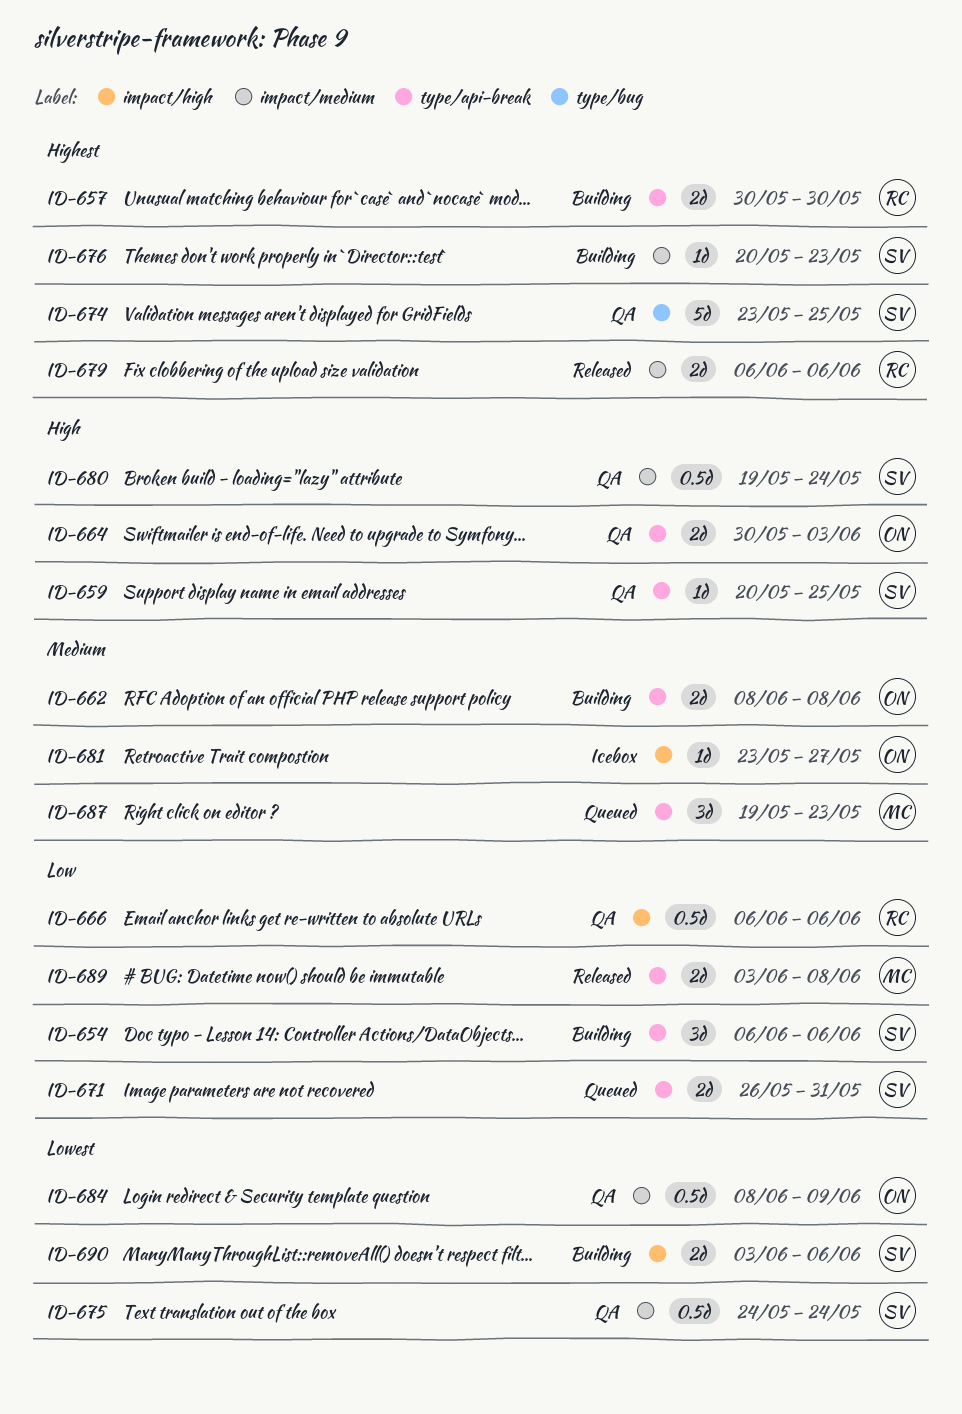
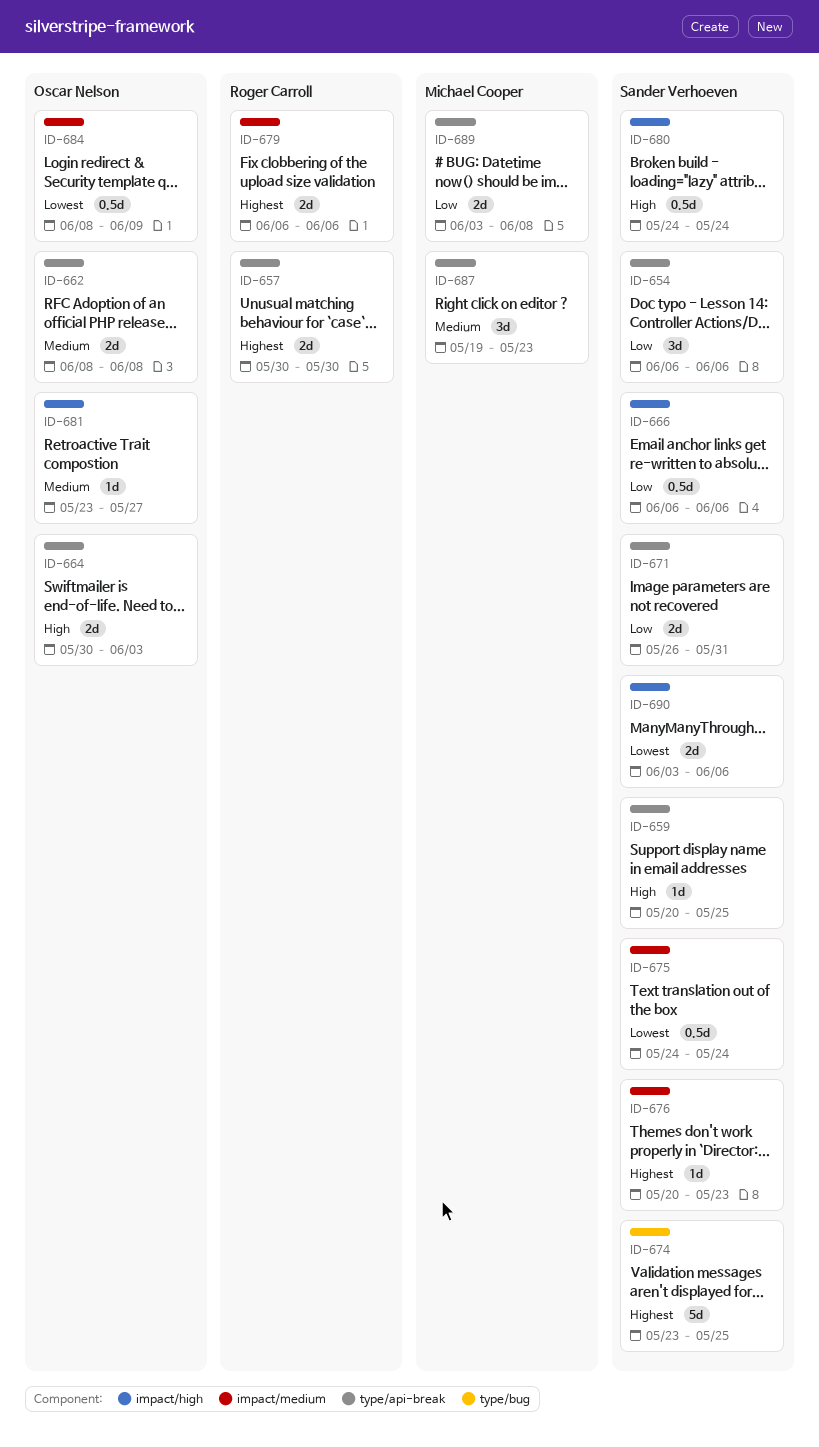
ID-666, owner: Roger Carroll -> Sander Verhoeven
ID-680, label: impact/medium -> impact/high
ID-680, start: May 19 -> May 24

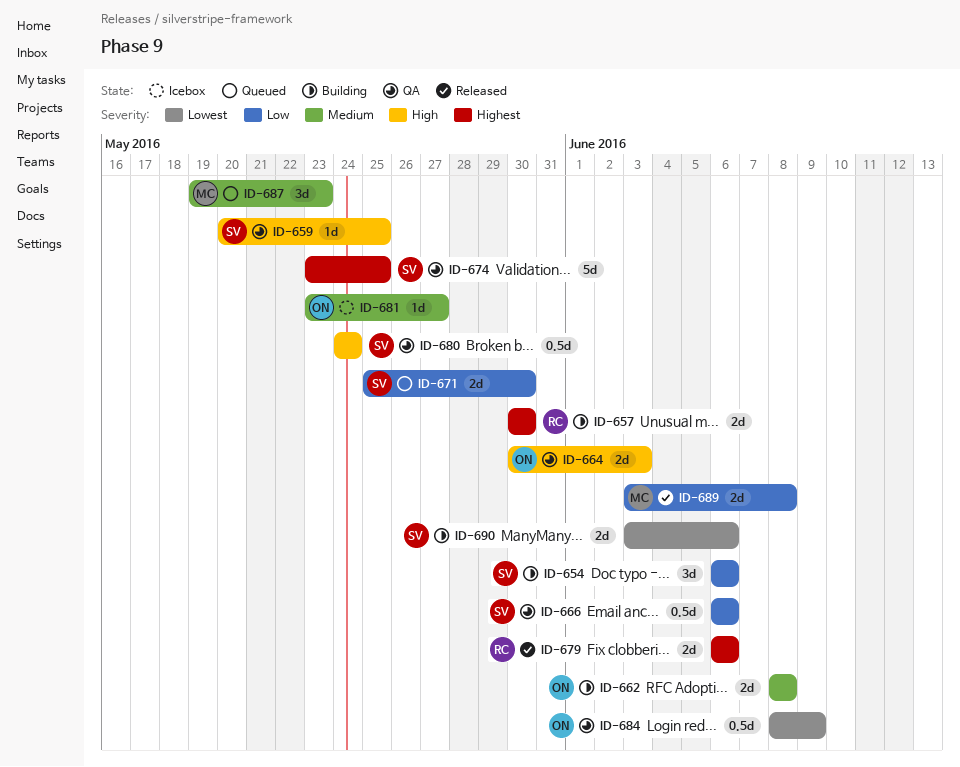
ID-671, start: May 26 -> May 25
ID-671, due: May 31 -> May 30
ID-675: present -> none
ID-676: present -> none

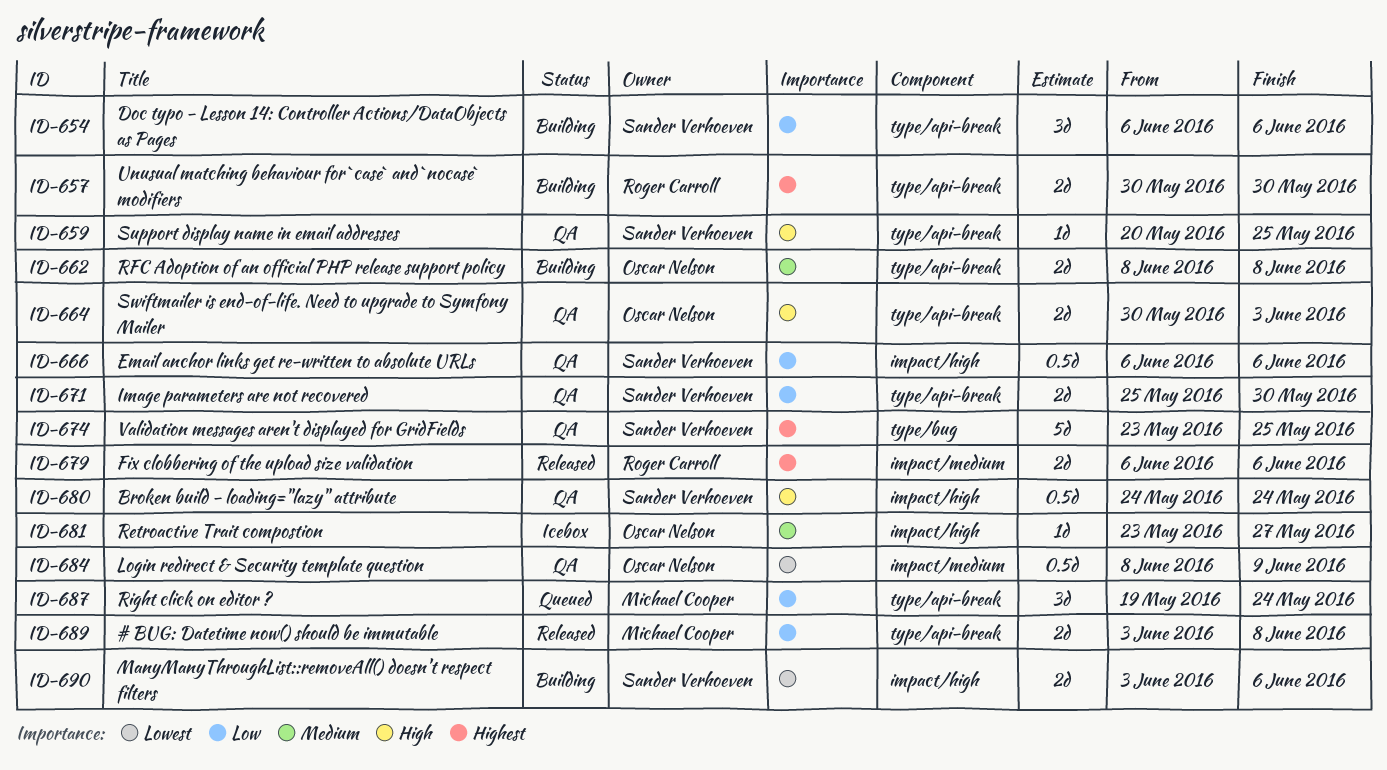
ID-671, status: Queued -> QA
ID-687, priority: Medium -> Low
ID-687, due: May 23 -> May 24

